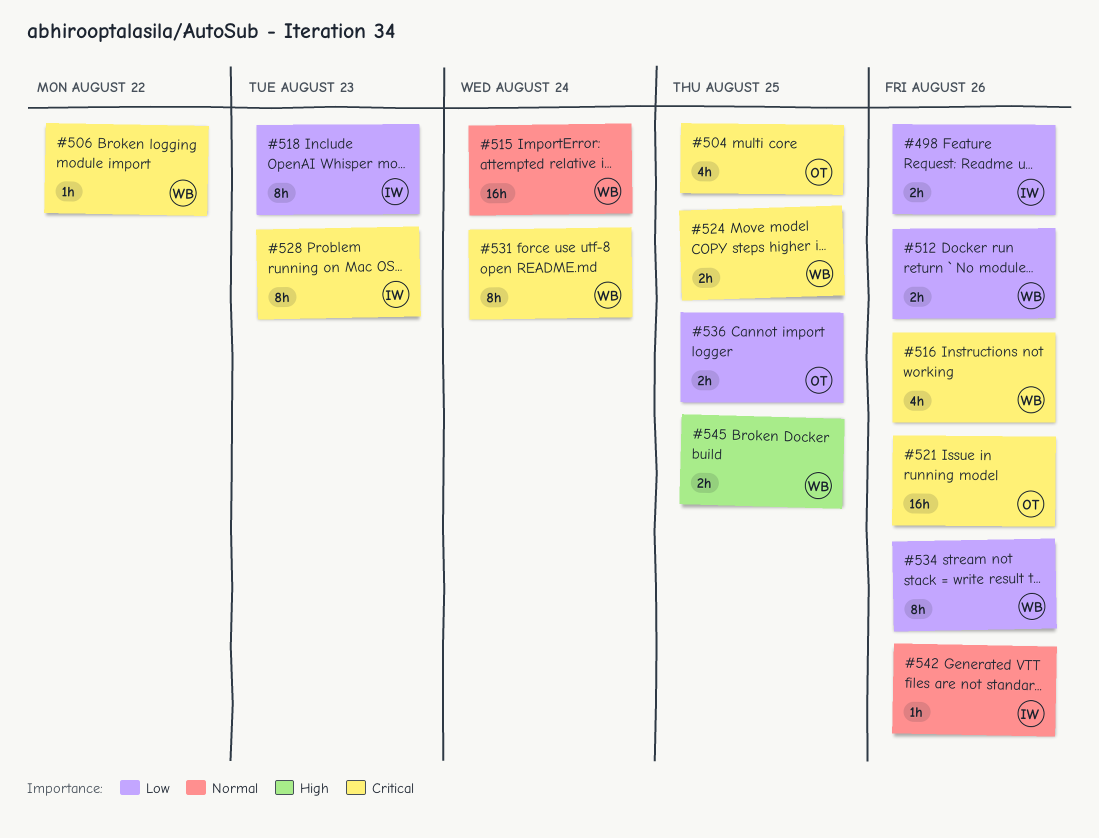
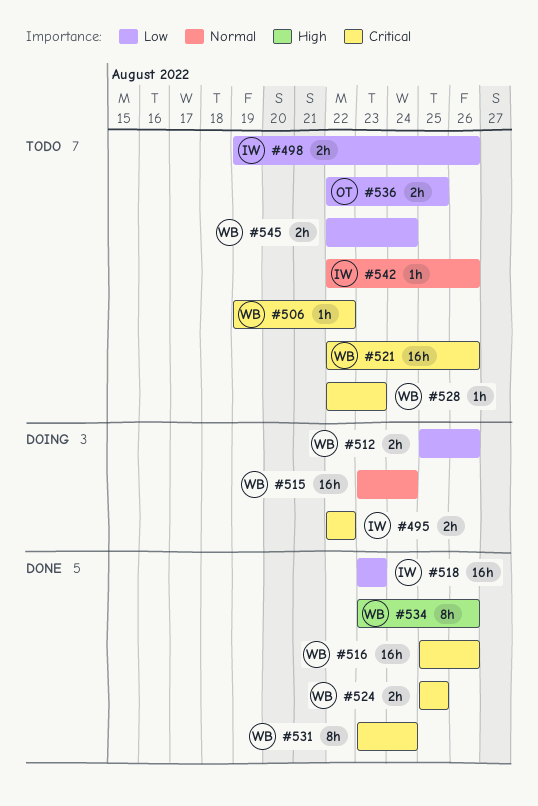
#495: none -> present
#504: present -> none
#516, estimate: 4h -> 16h
#518, estimate: 8h -> 16h
#521, owner: OT -> WB
#528, owner: IW -> WB
#528, estimate: 8h -> 1h
#534, priority: Low -> High
#545, priority: High -> Low
#545, due: Aug 25 -> Aug 24

